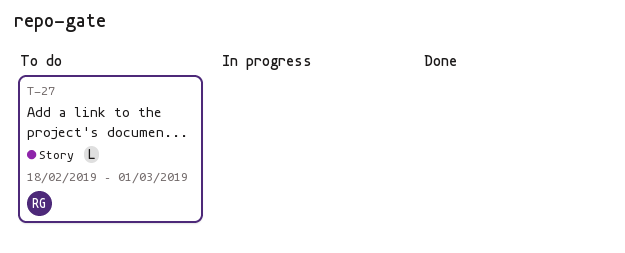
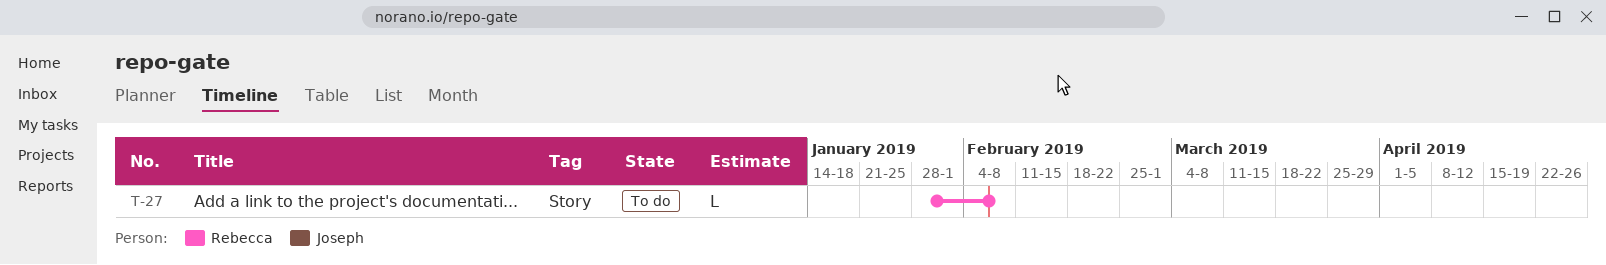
T-27, start: Feb 18 -> Jan 28
T-27, due: Mar 1 -> Feb 8

